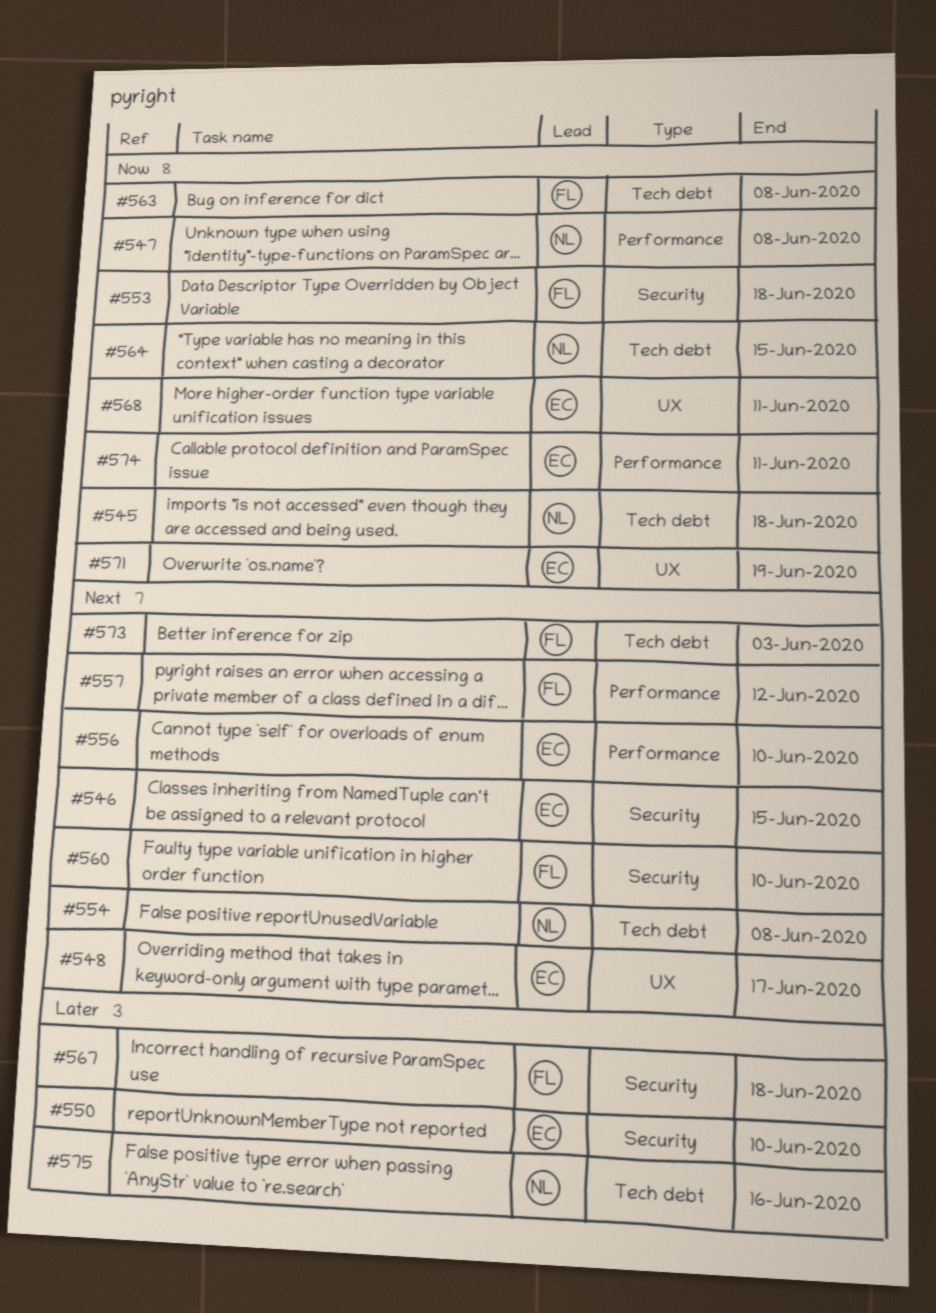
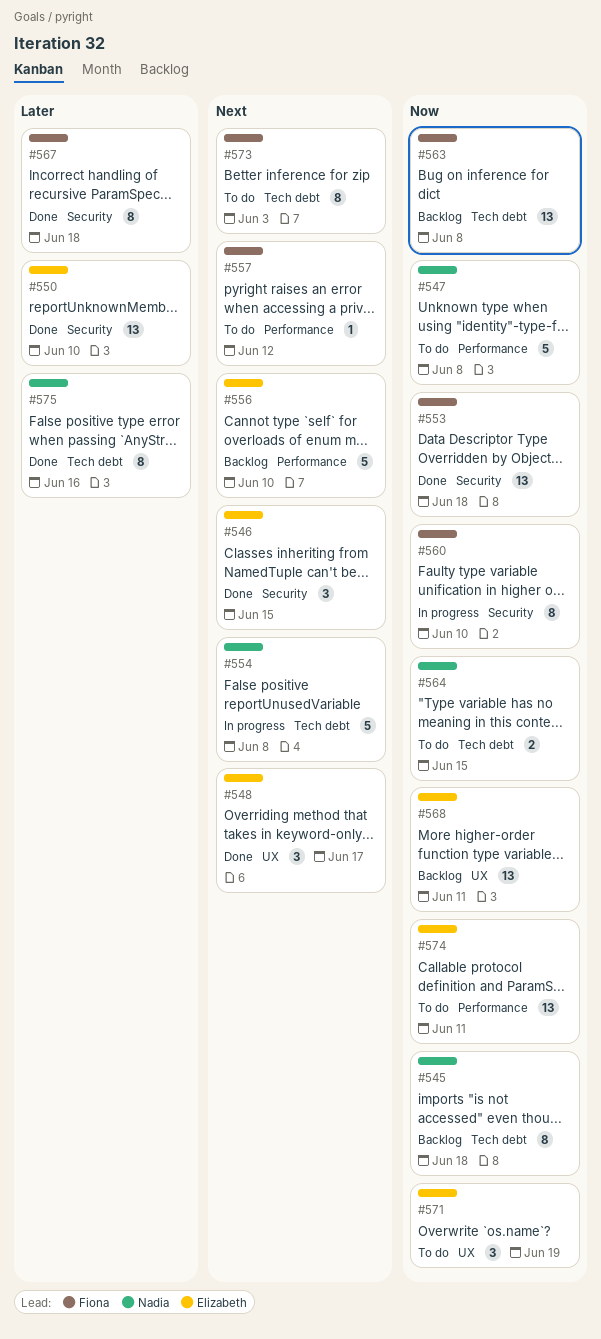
#560, priority: Next -> Now

